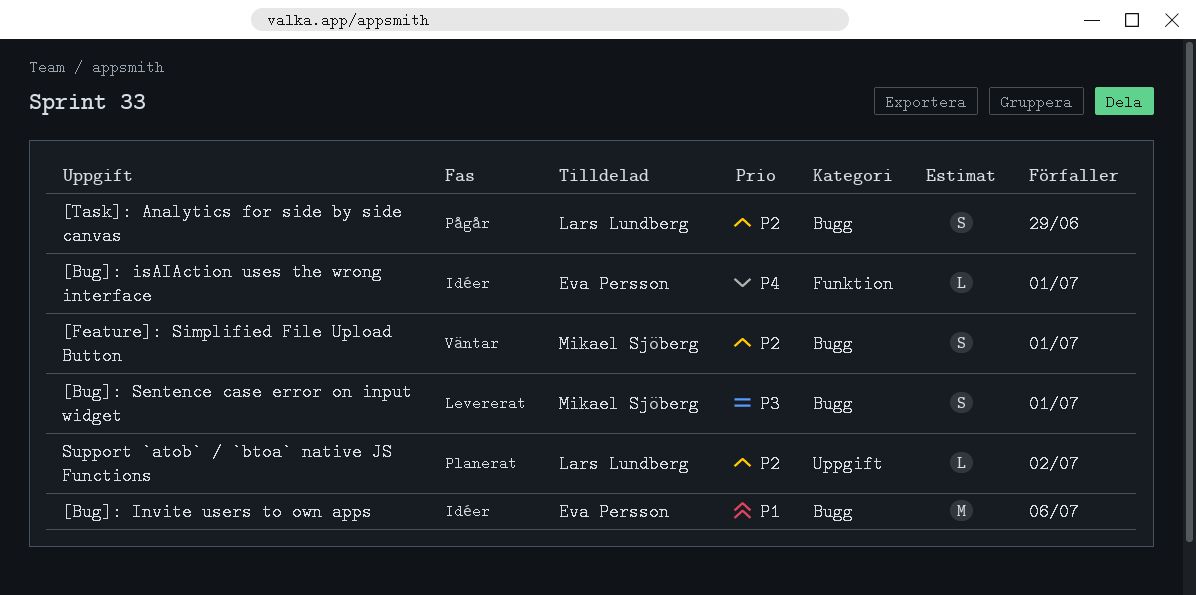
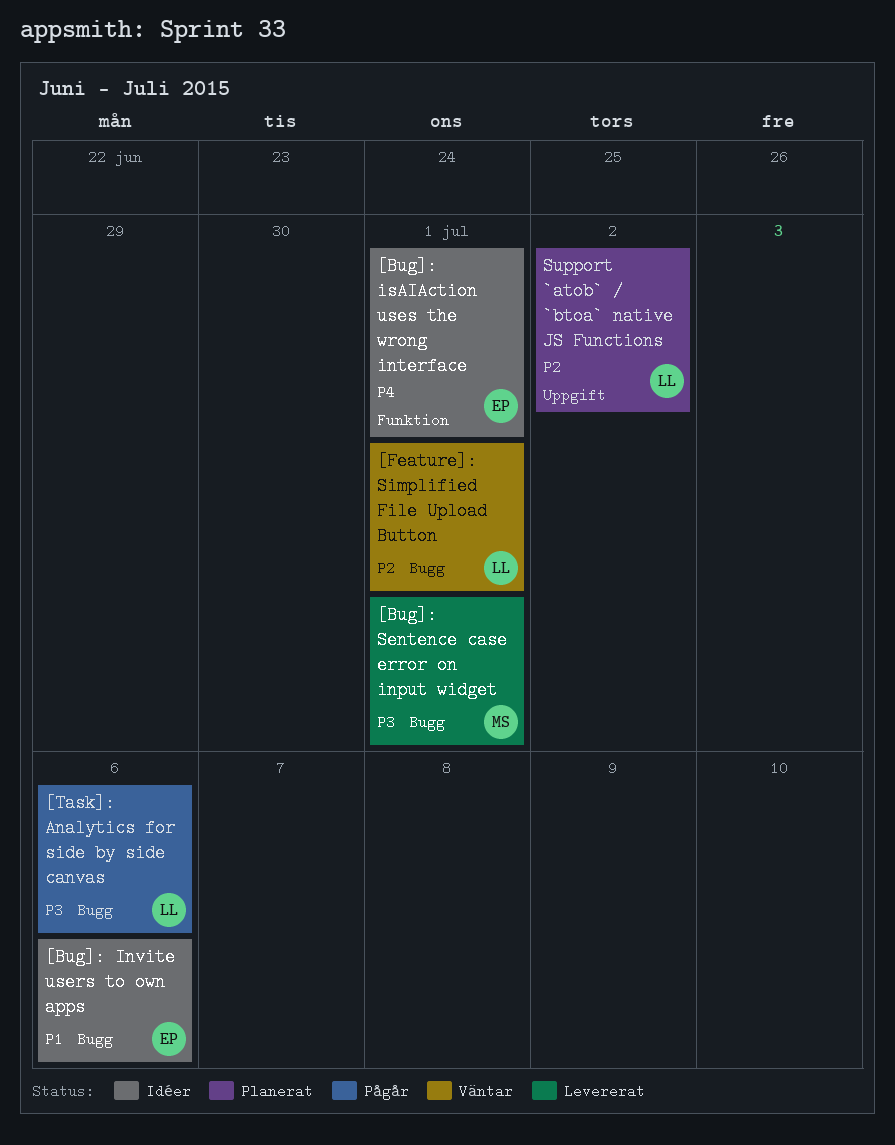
[Feature]: Simplified File Upload Button, owner: Mikael Sjöberg -> Lars Lundberg
[Task]: Analytics for side by side canvas, priority: P2 -> P3
[Task]: Analytics for side by side canvas, due: Jun 29 -> Jul 6

